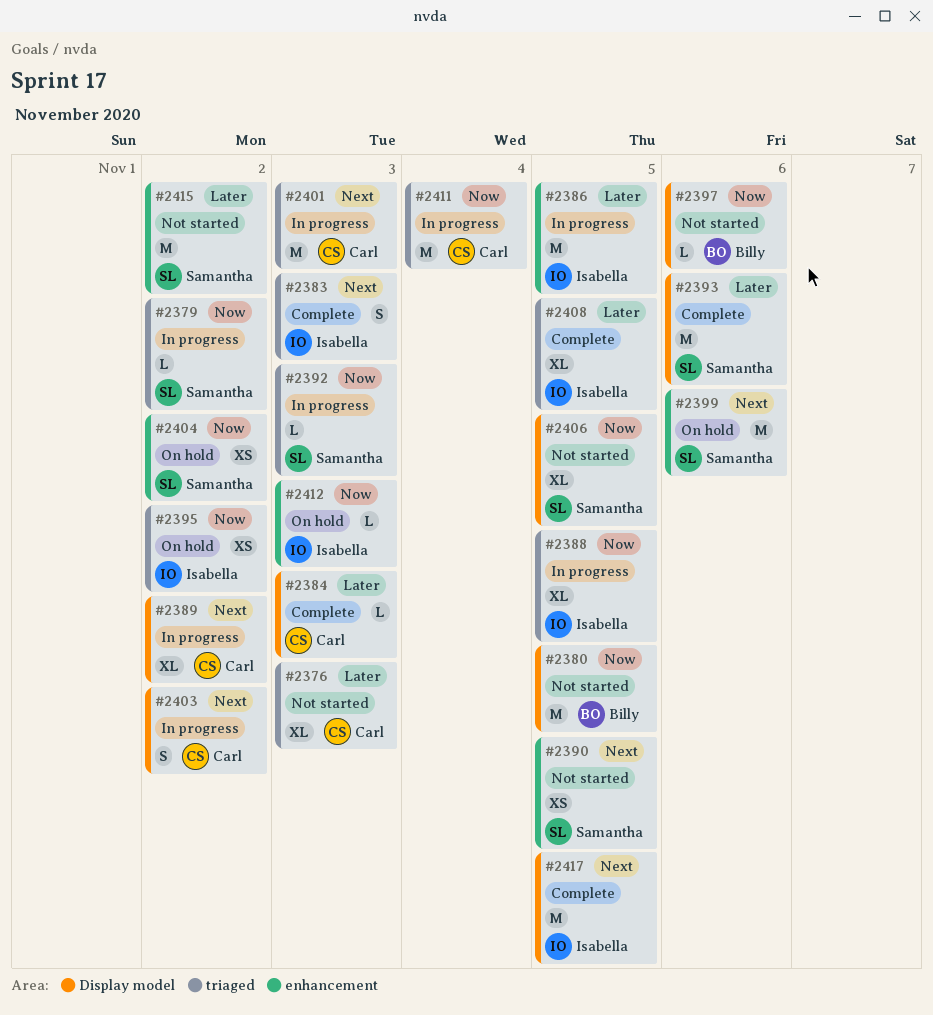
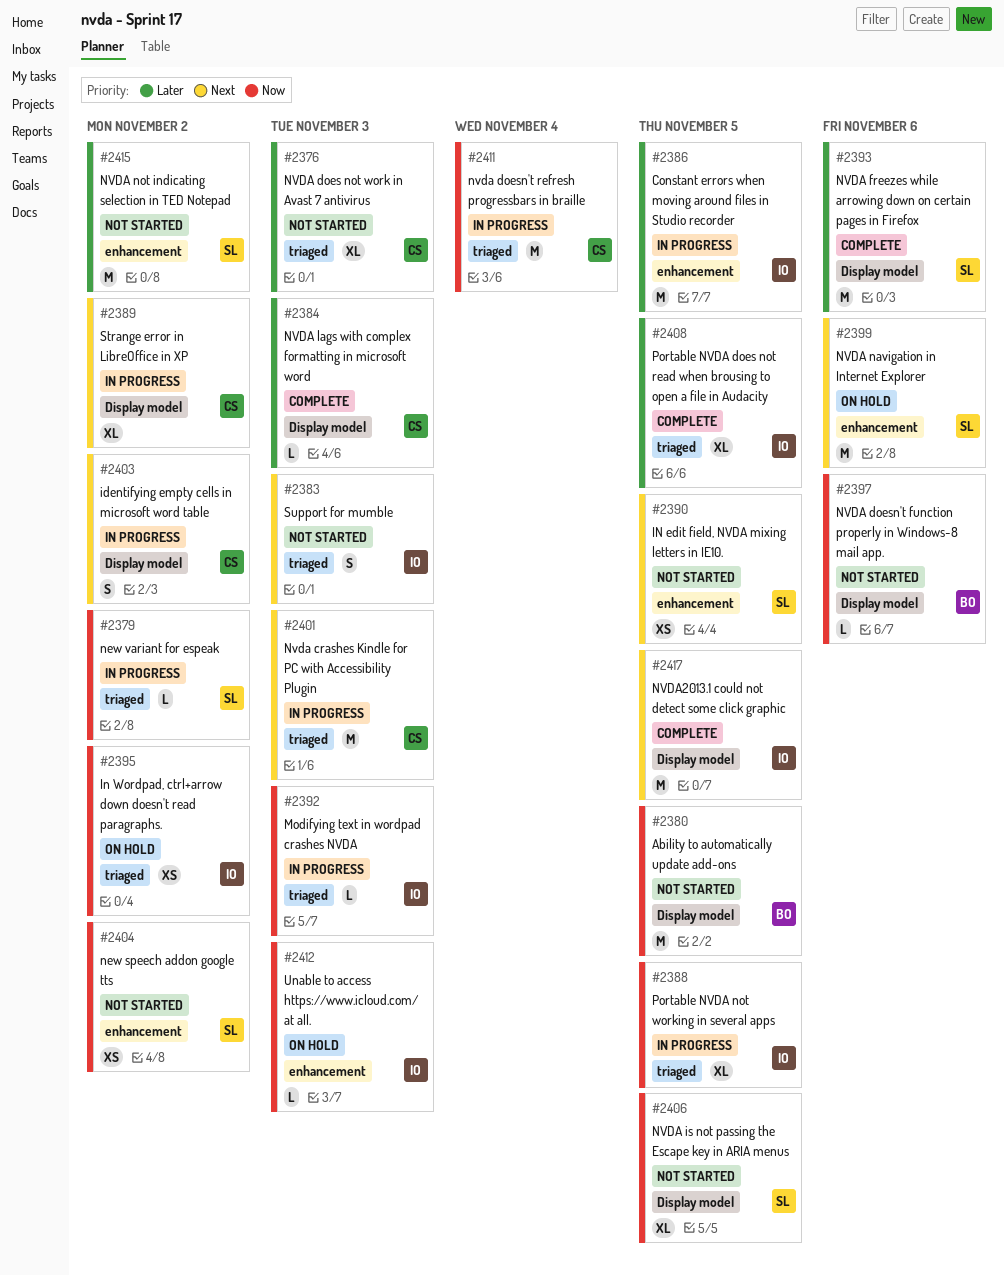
#2383, status: Complete -> Not started
#2392, owner: Samantha -> Isabella
#2404, status: On hold -> Not started

